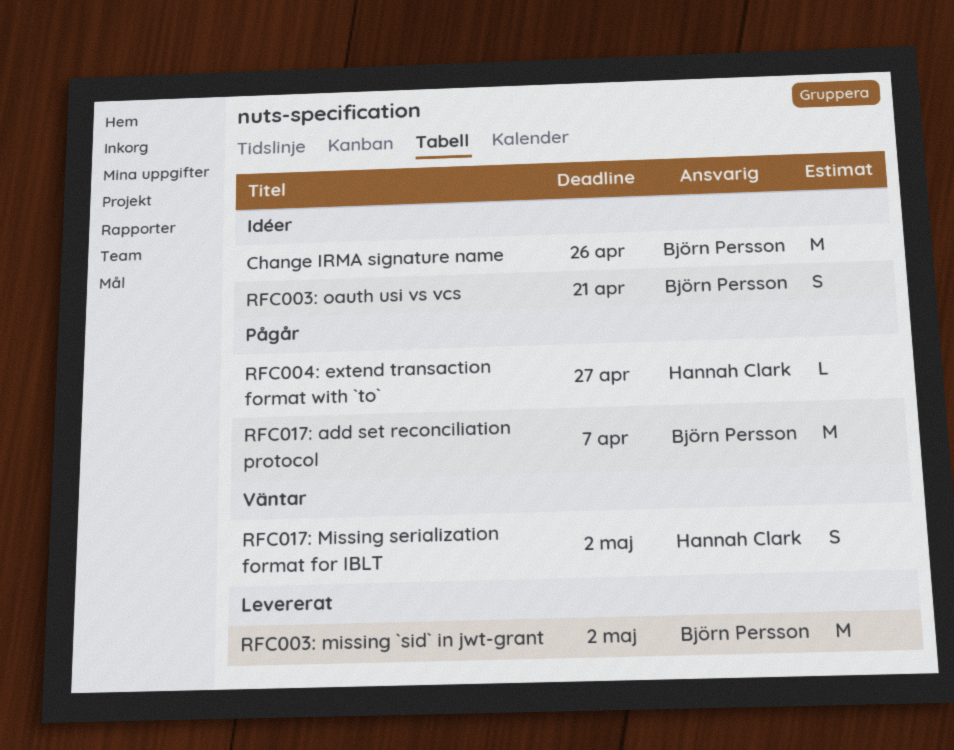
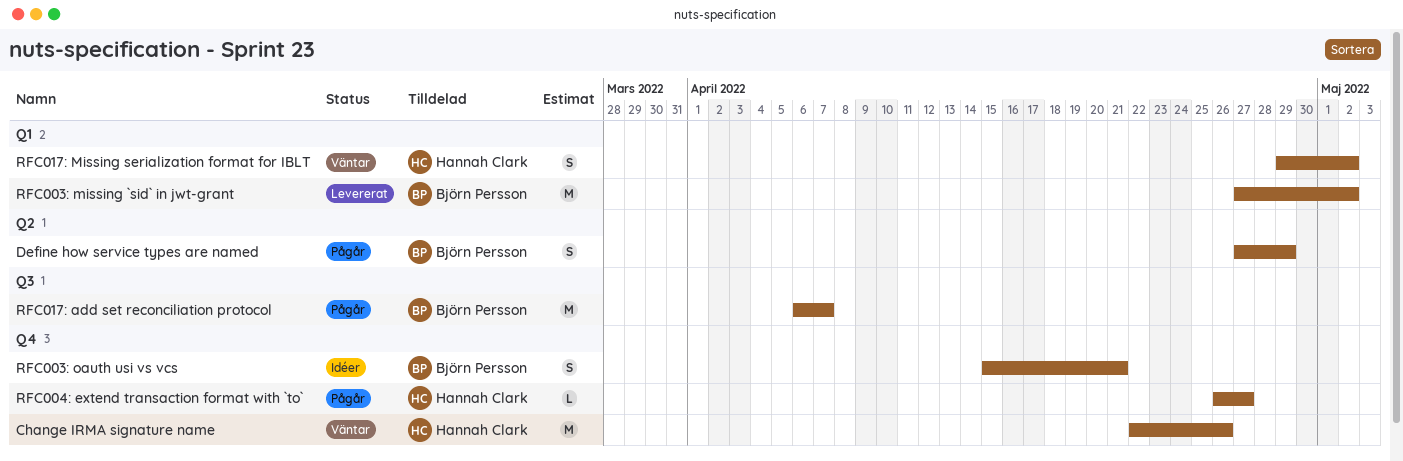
Change IRMA signature name, status: Idéer -> Väntar
Change IRMA signature name, owner: Björn Persson -> Hannah Clark
Define how service types are named: none -> present

